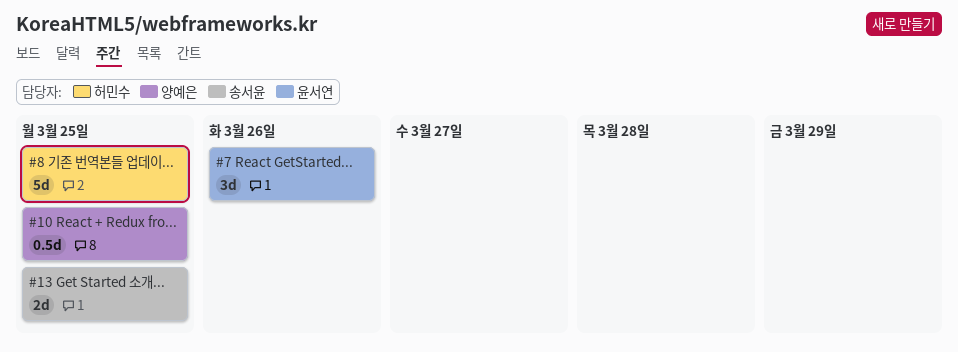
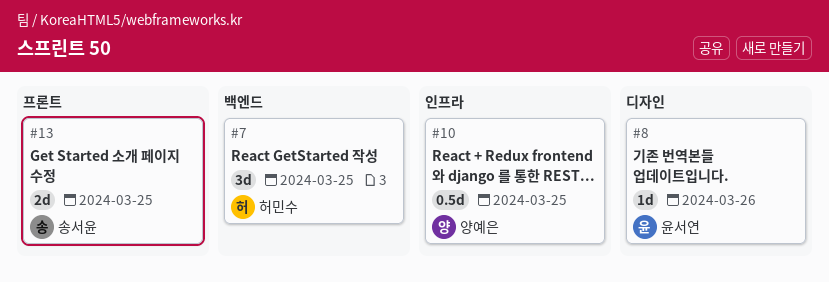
#7, owner: 윤서연 -> 허민수
#7, due: Mar 26 -> Mar 25
#8, owner: 허민수 -> 윤서연
#8, estimate: 5d -> 1d
#8, due: Mar 25 -> Mar 26

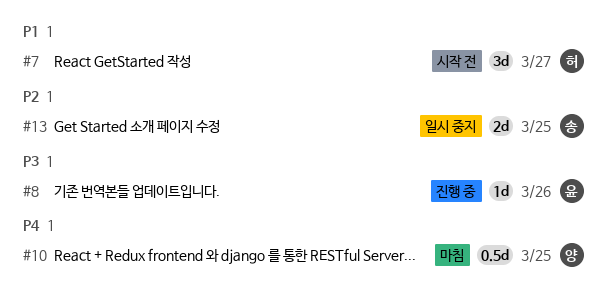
#7, due: Mar 25 -> Mar 27

